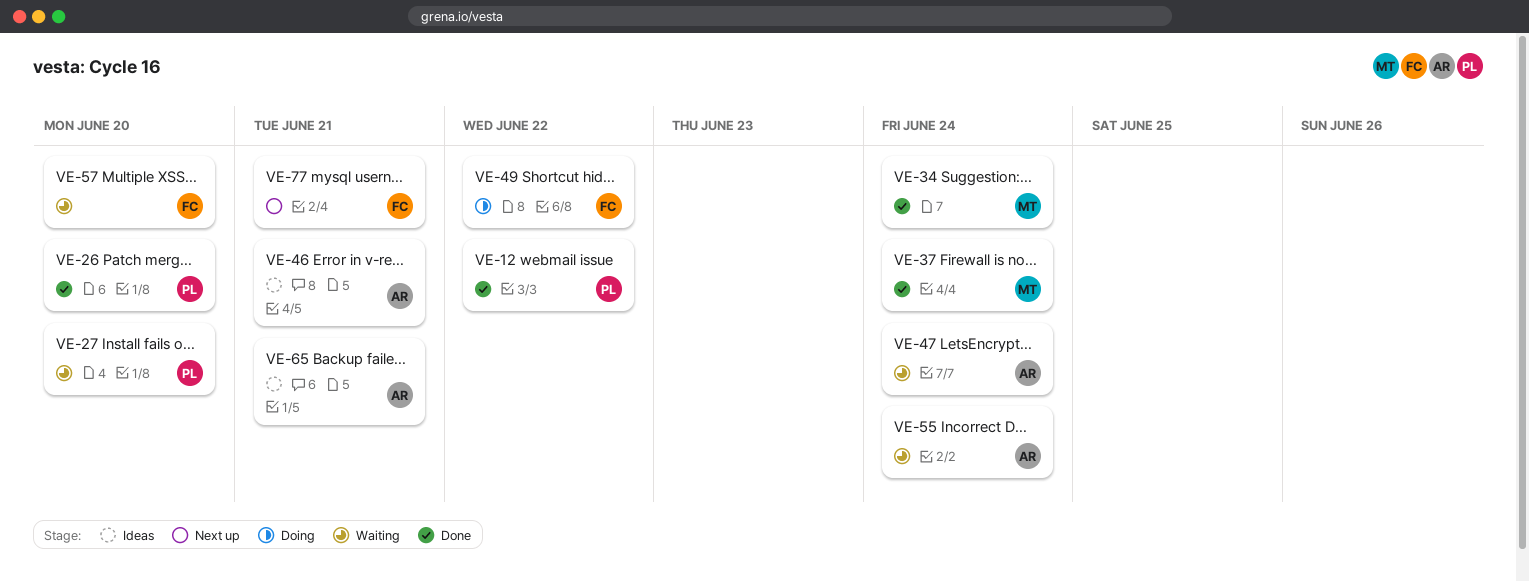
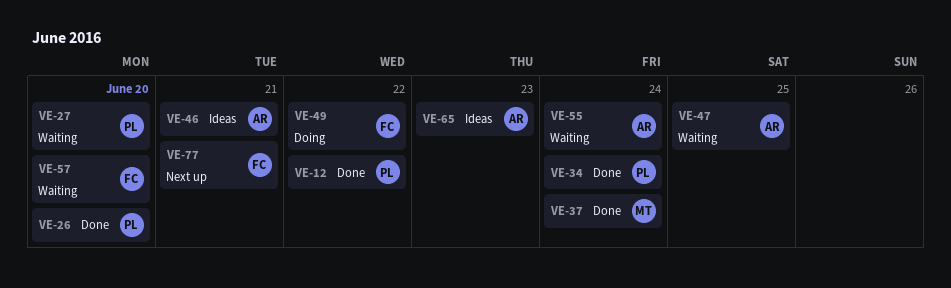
VE-34, owner: MT -> PL
VE-47, due: Jun 24 -> Jun 25
VE-65, due: Jun 21 -> Jun 23

